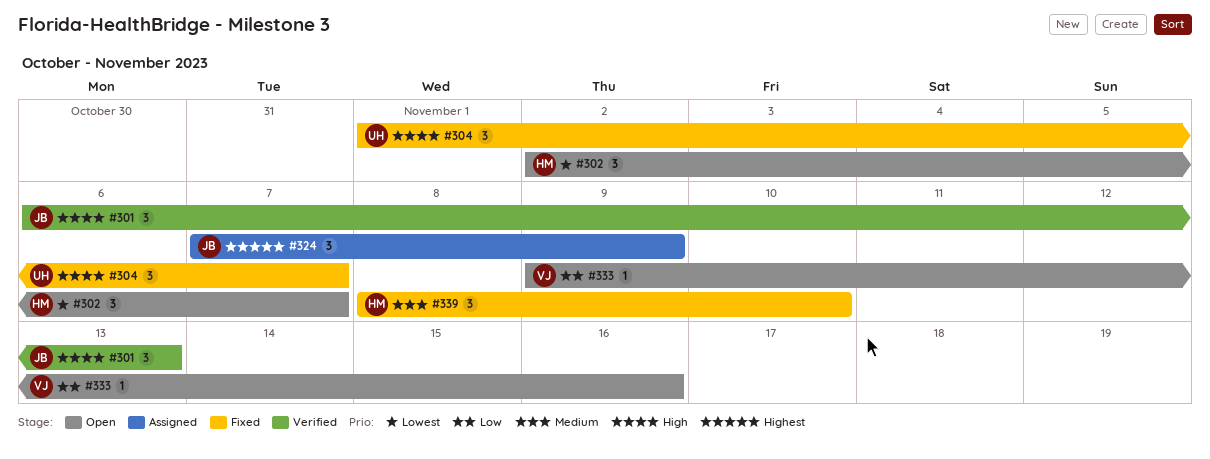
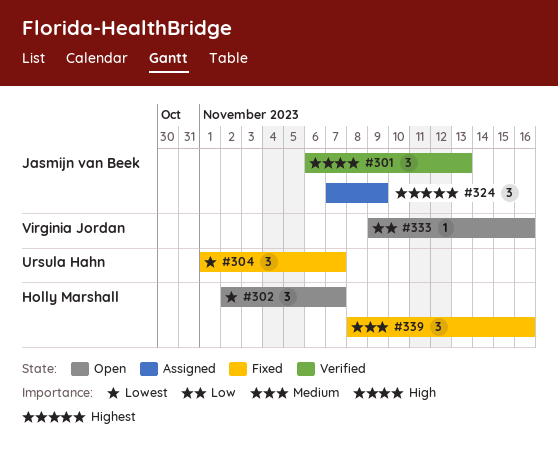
#304, priority: High -> Lowest
#339, due: Nov 10 -> Nov 16

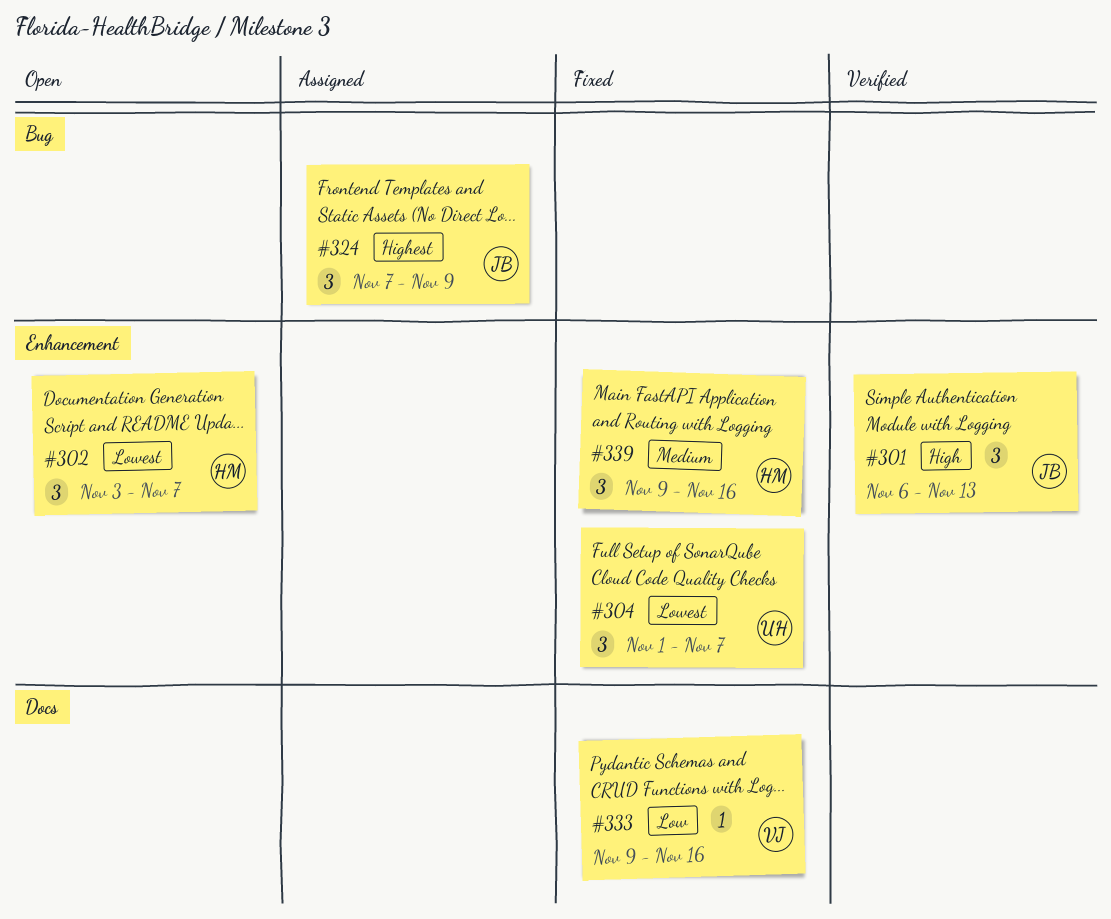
#302, start: Nov 2 -> Nov 3
#333, status: Open -> Fixed
#339, start: Nov 8 -> Nov 9

